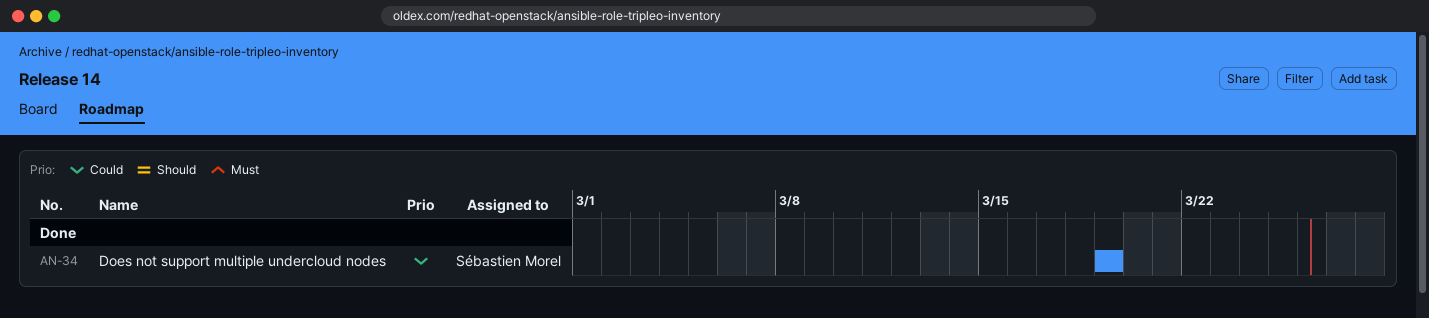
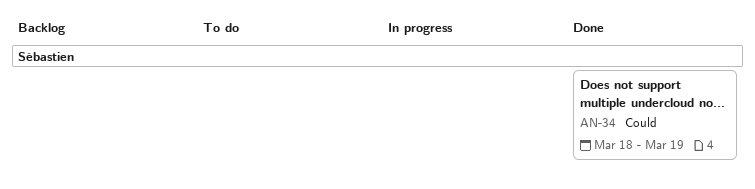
AN-34, start: Mar 19 -> Mar 18

